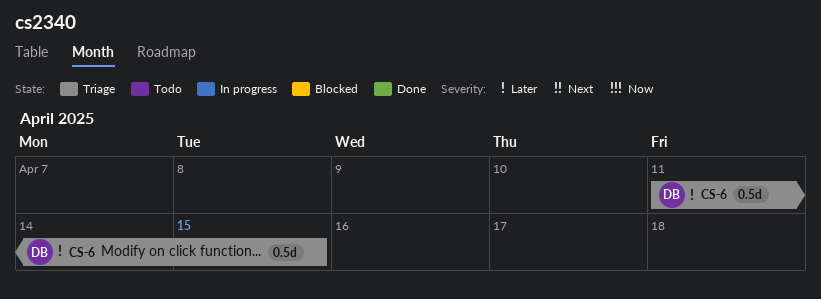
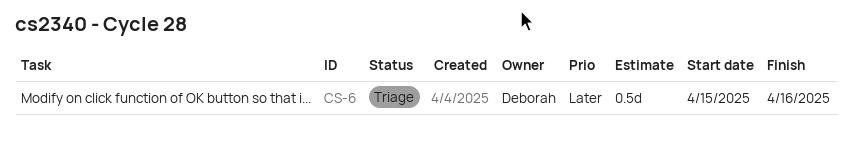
CS-6, start: Apr 11 -> Apr 15
CS-6, due: Apr 15 -> Apr 16

